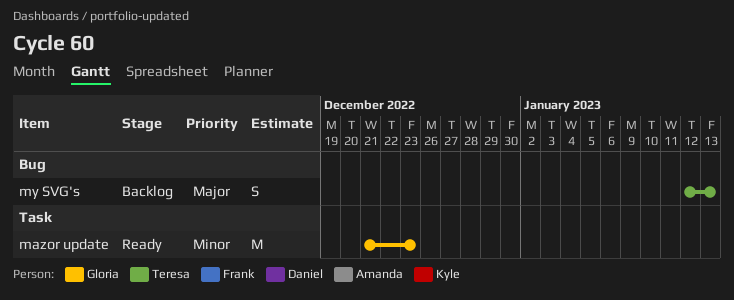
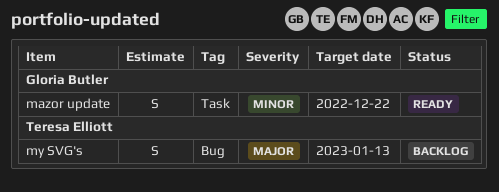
mazor update, estimate: M -> S
mazor update, due: Dec 23 -> Dec 22

